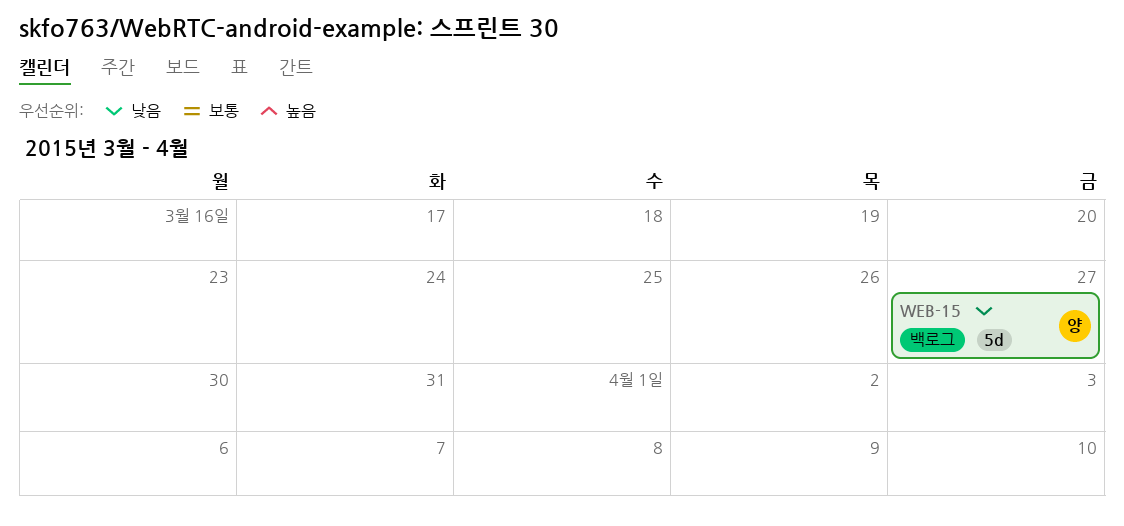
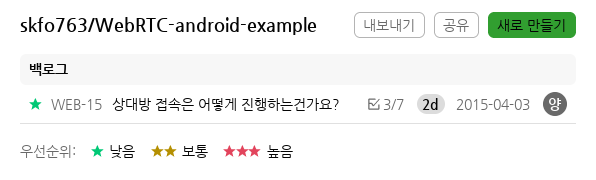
WEB-15, estimate: 5d -> 2d
WEB-15, due: Mar 27 -> Apr 3

